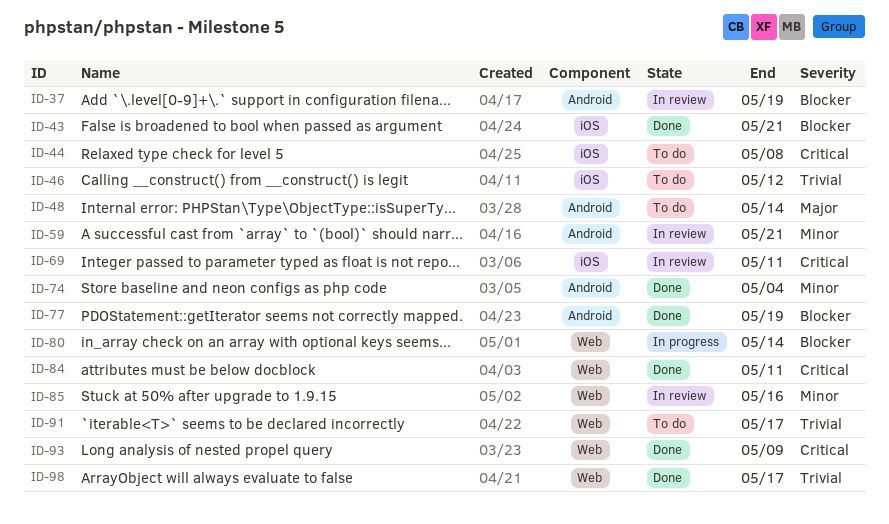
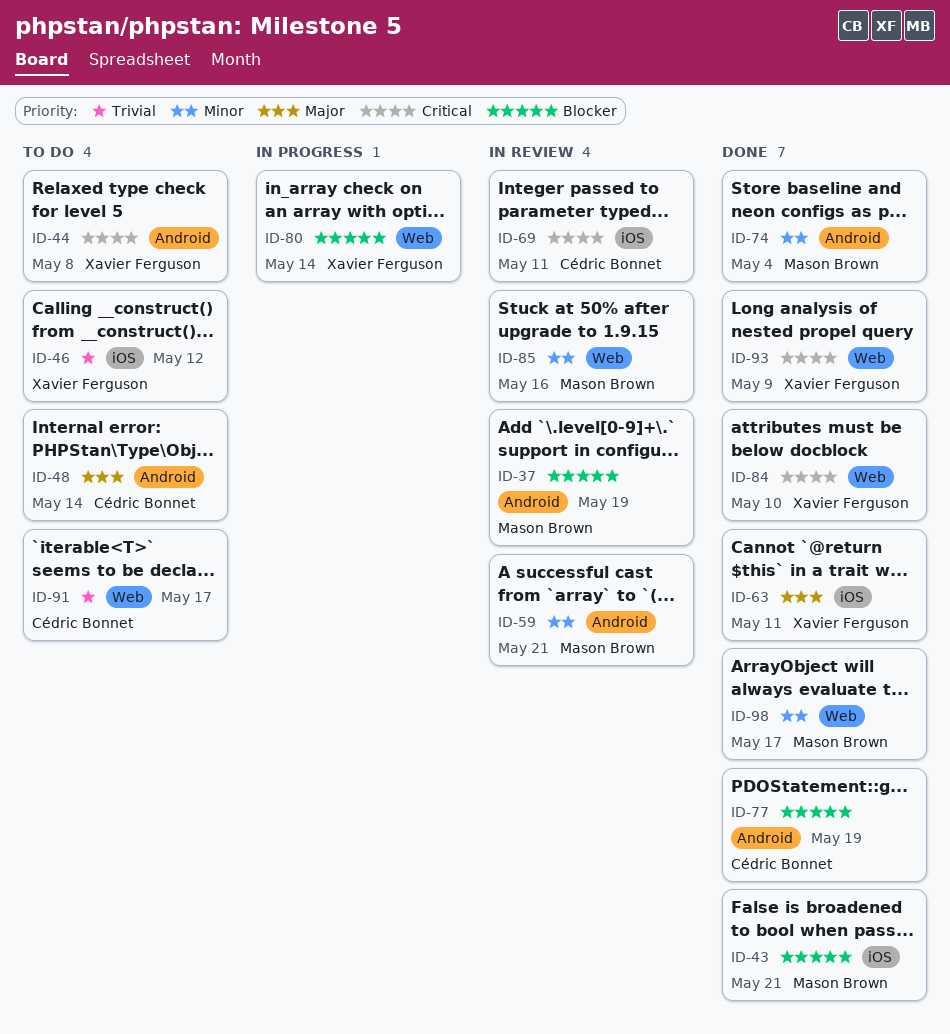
ID-44, label: iOS -> Android
ID-63: none -> present
ID-84, due: May 11 -> May 10
ID-98, priority: Trivial -> Minor

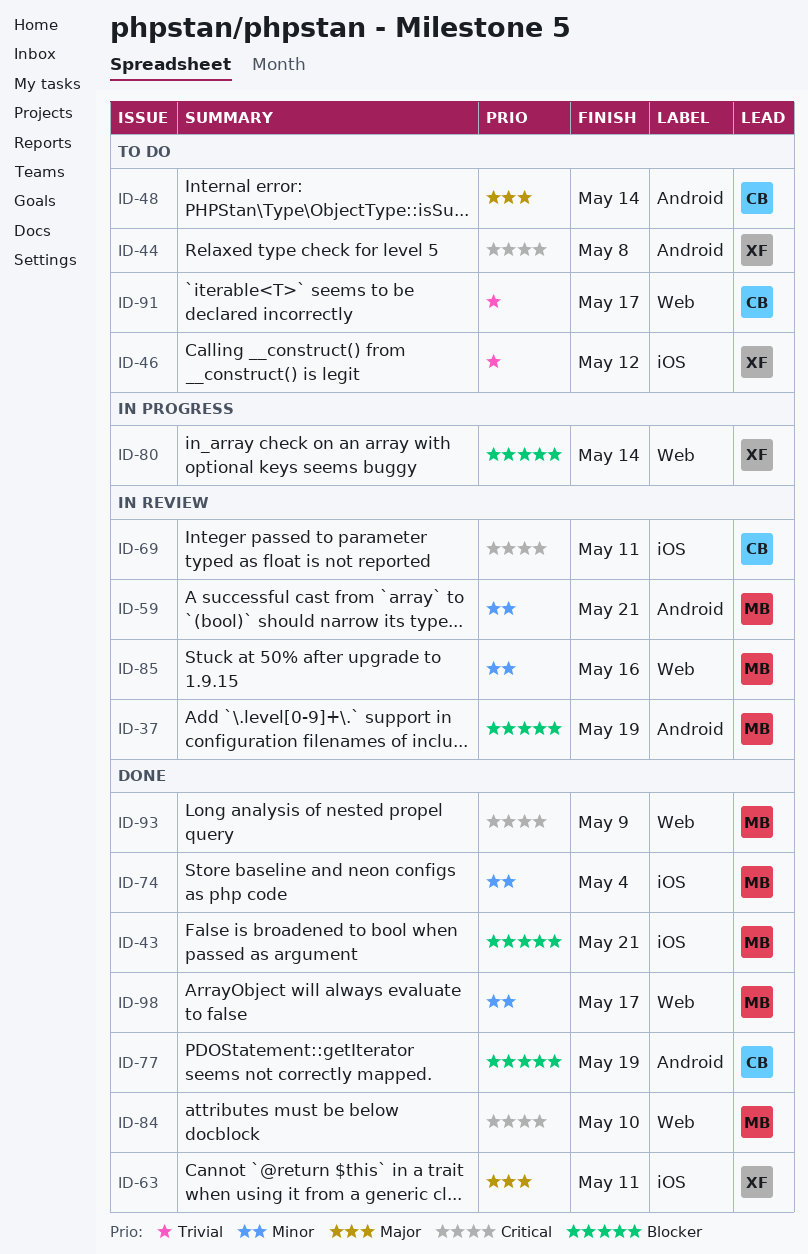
ID-74, label: Android -> iOS
ID-84, owner: Xavier Ferguson -> Mason Brown
ID-93, owner: Xavier Ferguson -> Mason Brown

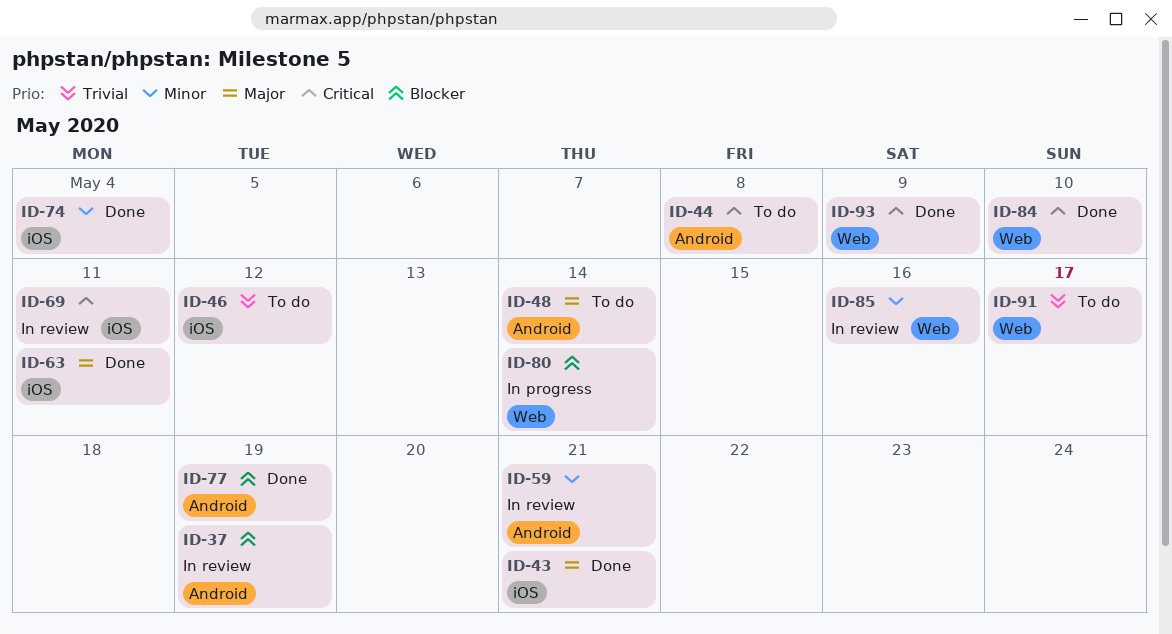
ID-43, priority: Blocker -> Major
ID-98: present -> none

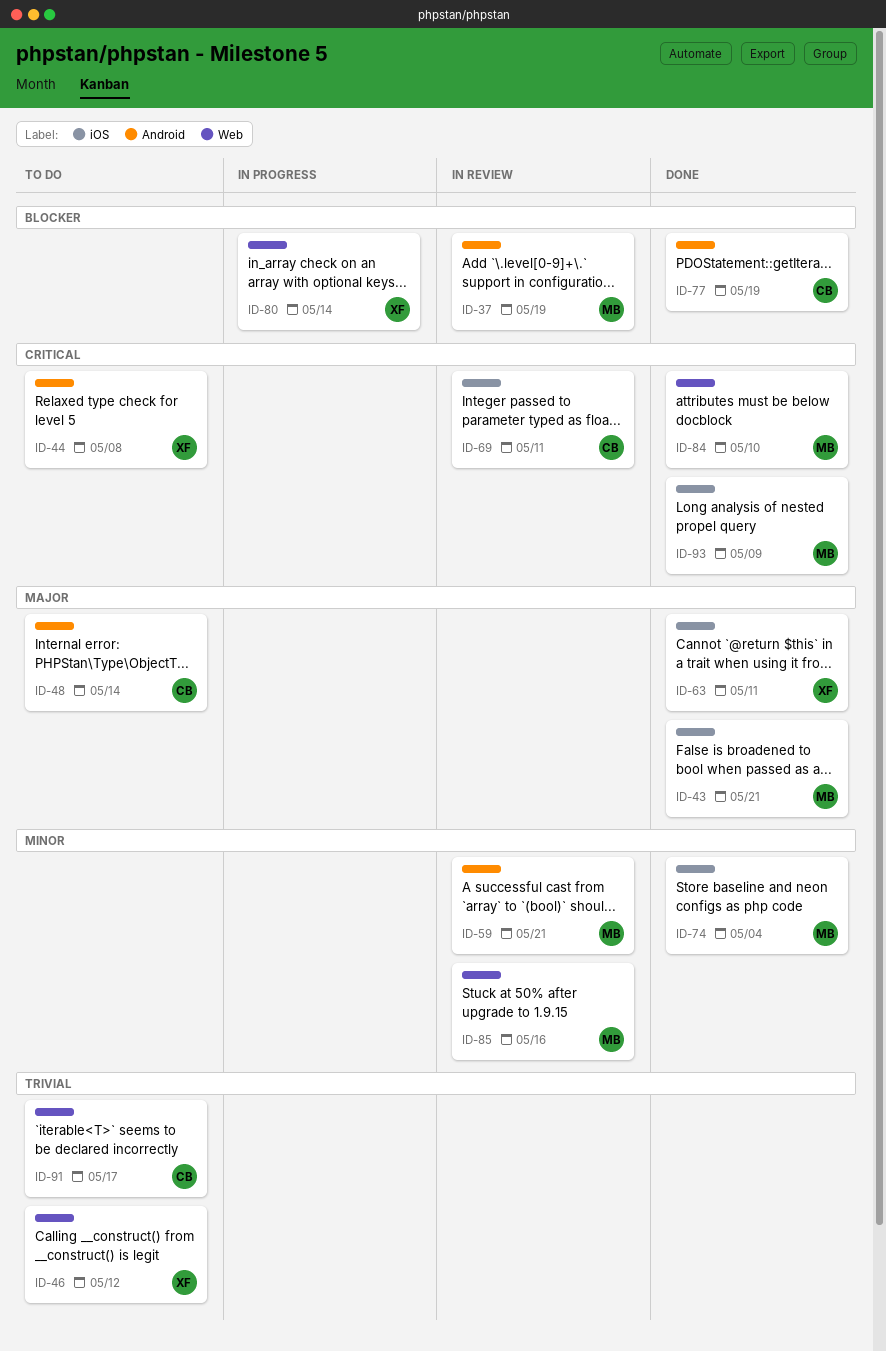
ID-46, label: iOS -> Web
ID-93, label: Web -> iOS

